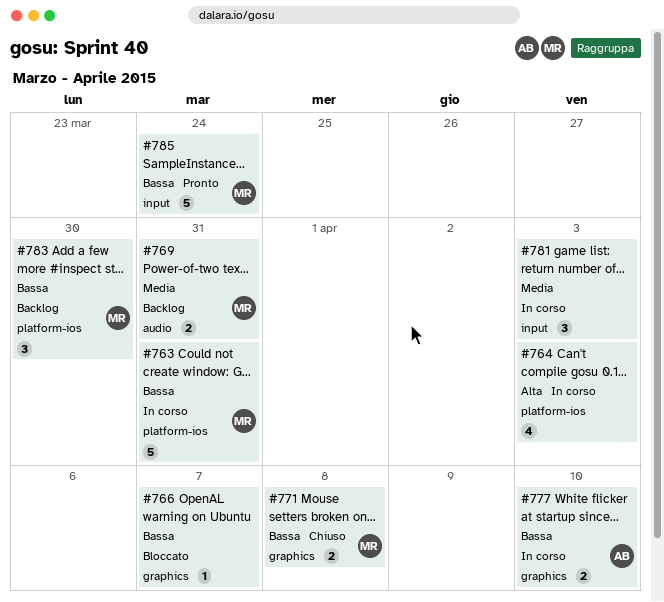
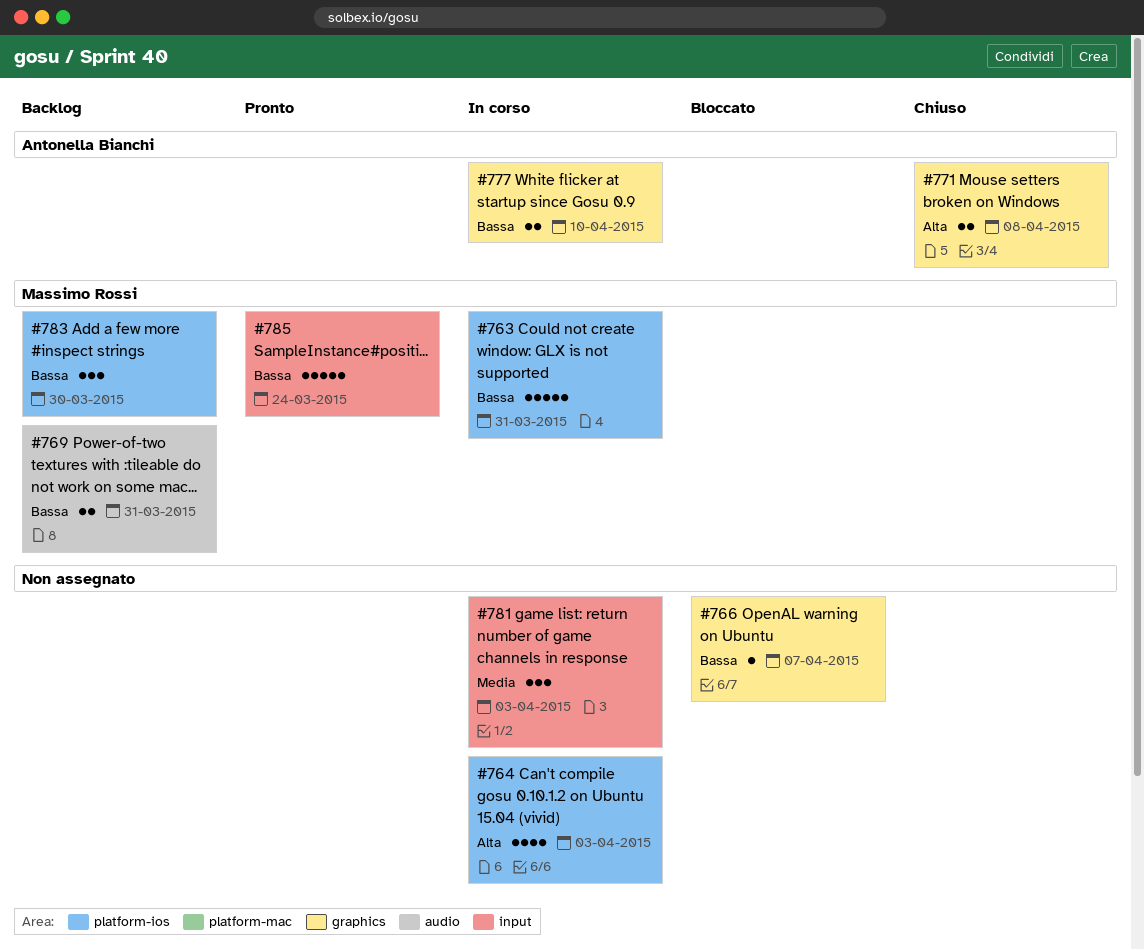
#769, priority: Media -> Bassa
#771, owner: Massimo Rossi -> Antonella Bianchi
#771, priority: Bassa -> Alta

